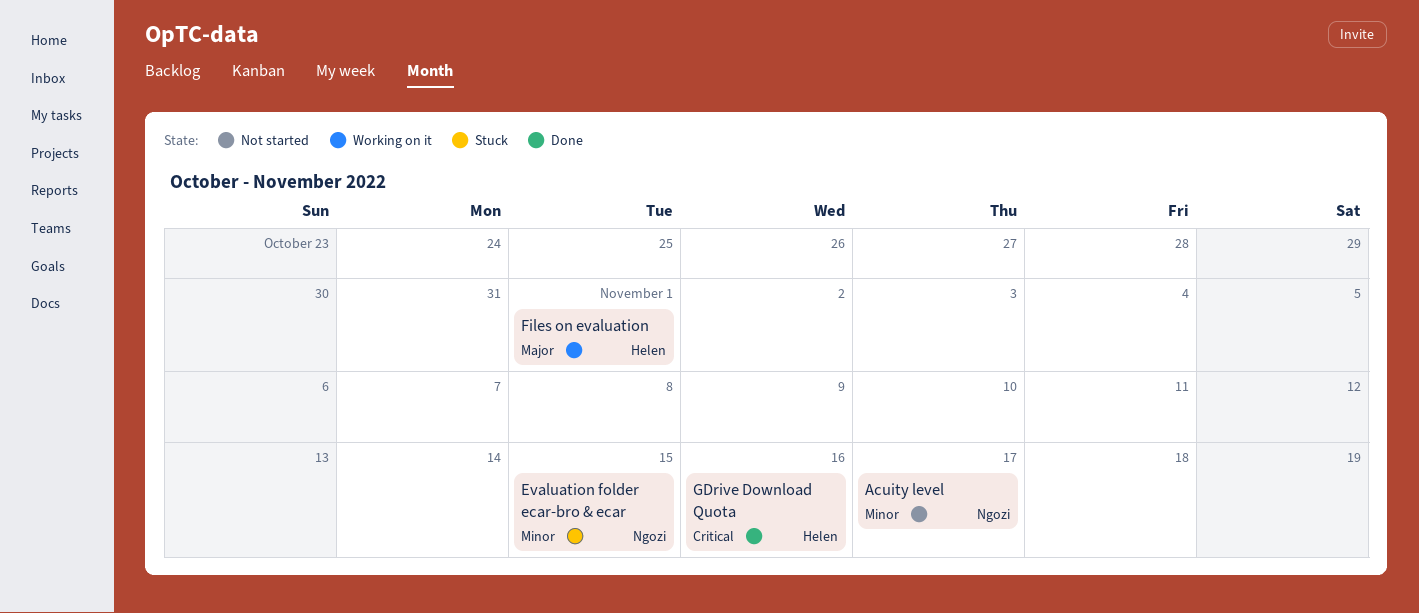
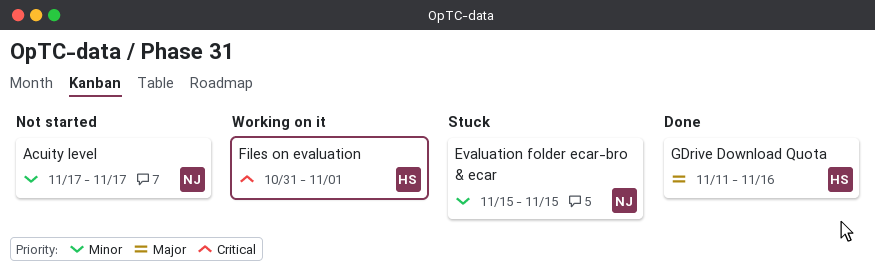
Files on evaluation, priority: Major -> Critical
GDrive Download Quota, priority: Critical -> Major

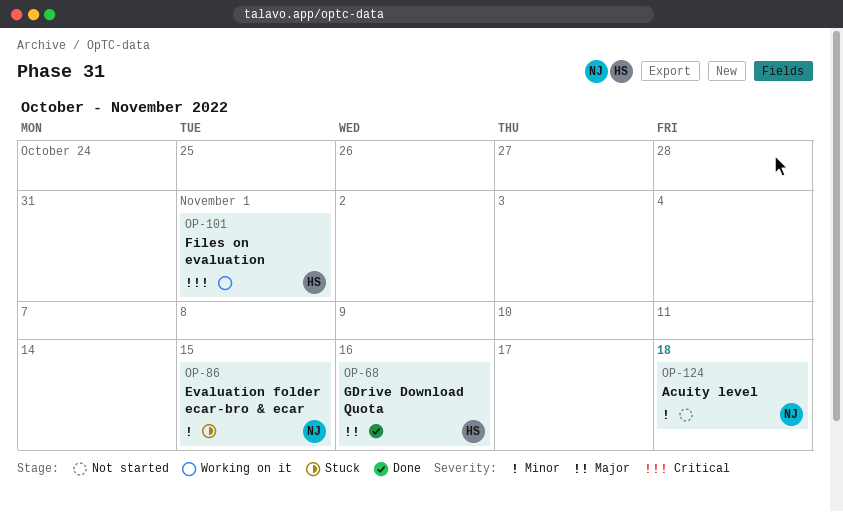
Acuity level, due: Nov 17 -> Nov 18

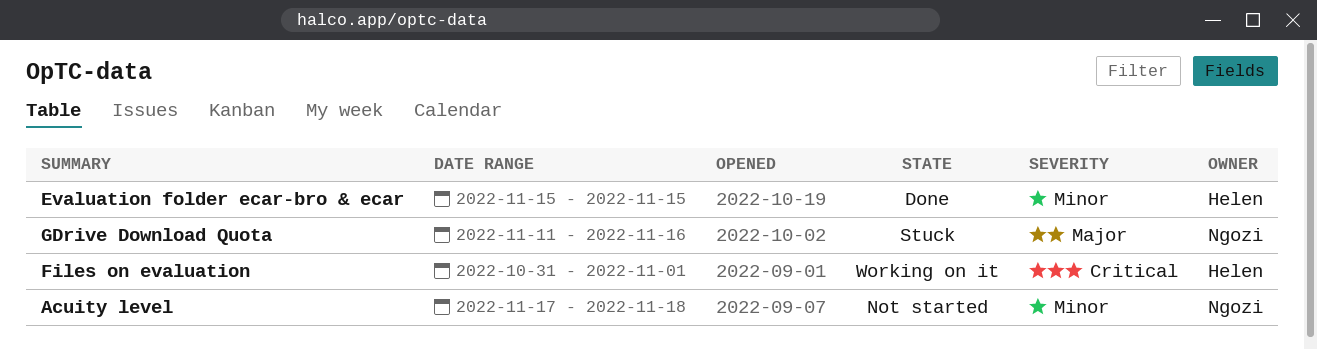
Evaluation folder ecar-bro & ecar, status: Stuck -> Done
Evaluation folder ecar-bro & ecar, owner: Ngozi -> Helen
GDrive Download Quota, status: Done -> Stuck
GDrive Download Quota, owner: Helen -> Ngozi

